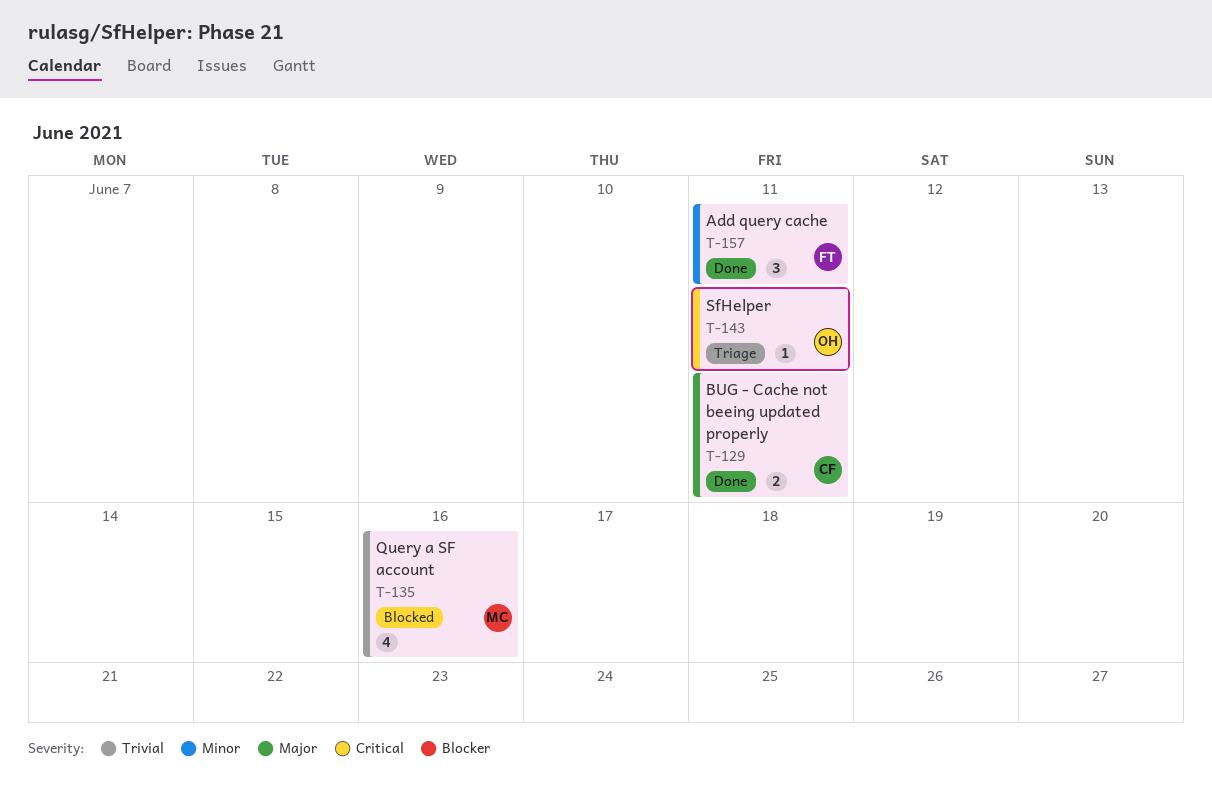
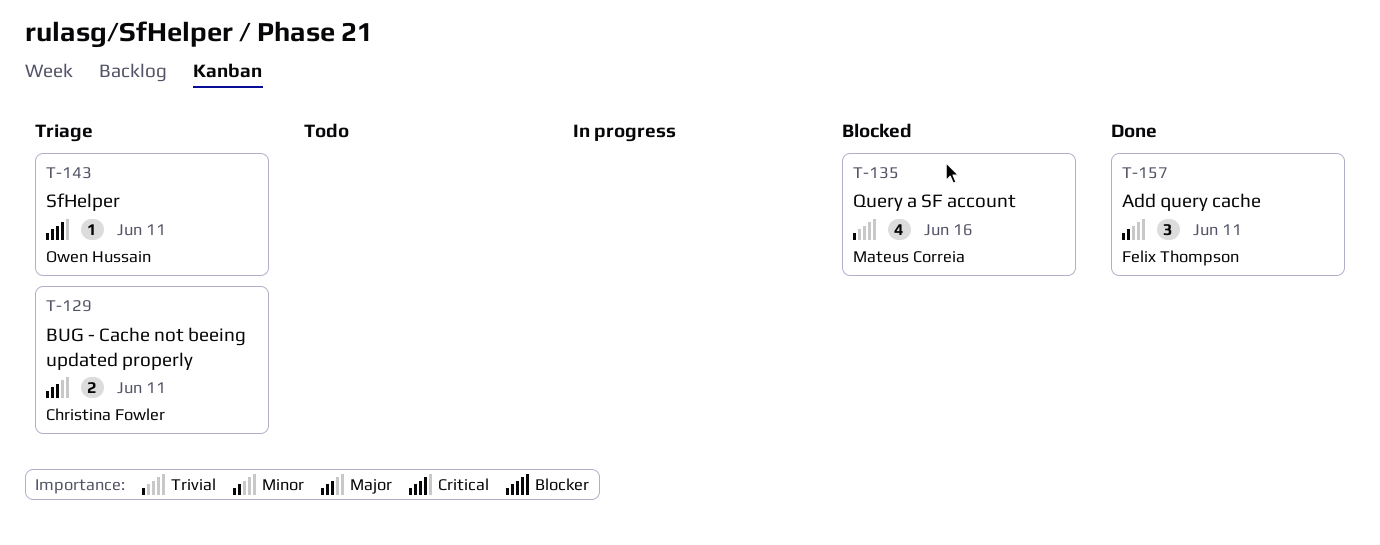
T-129, status: Done -> Triage

